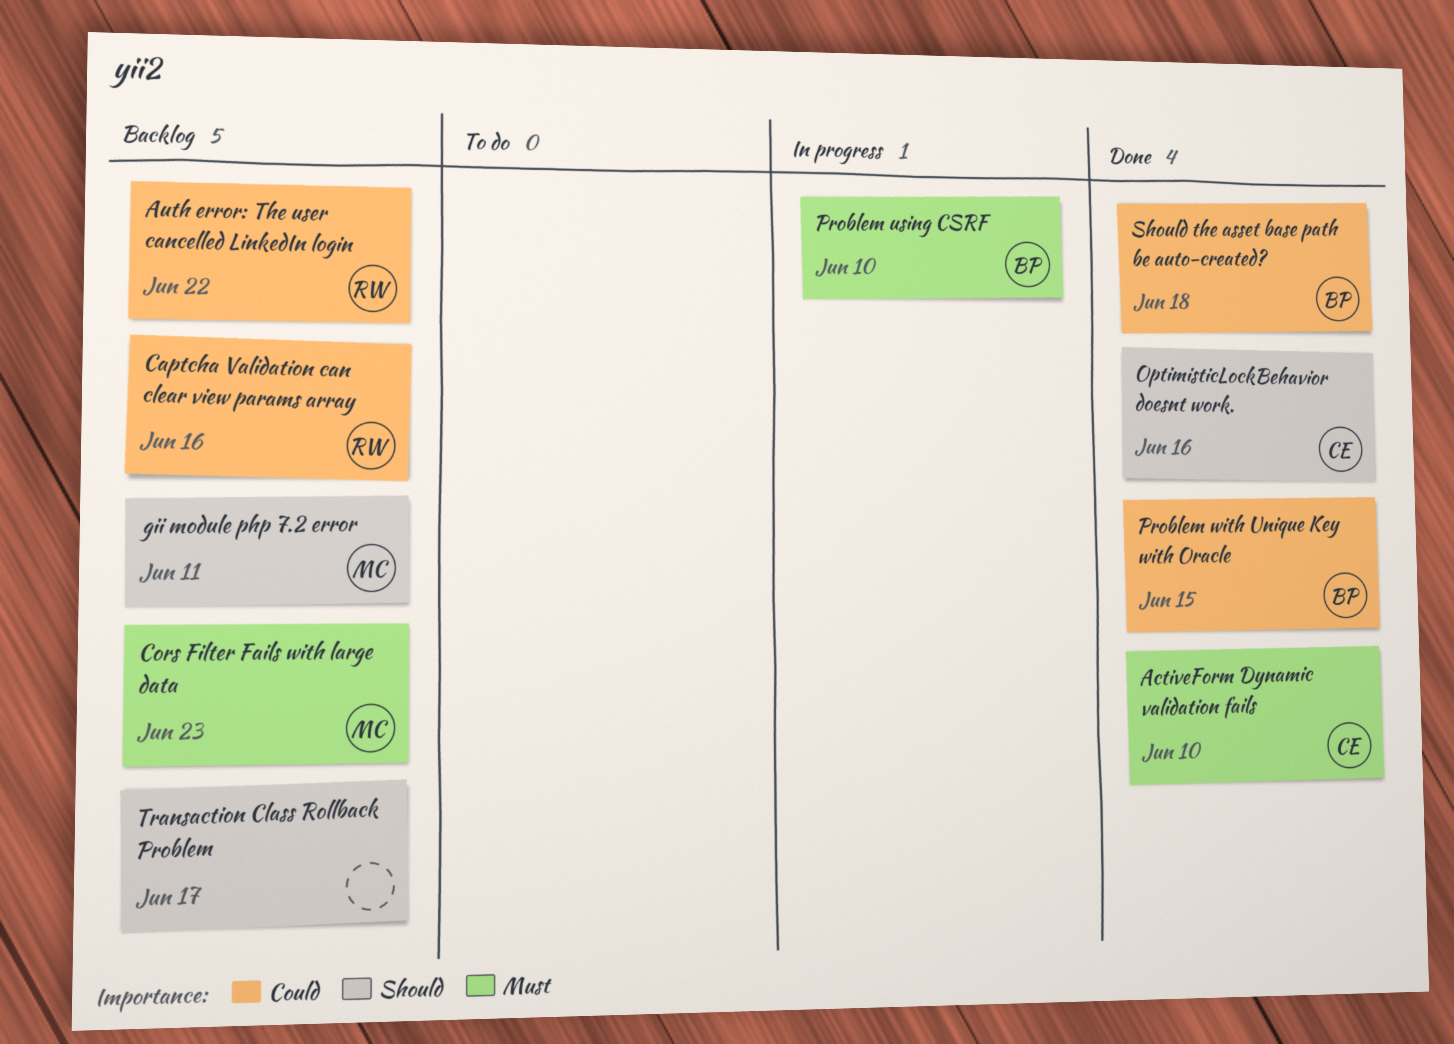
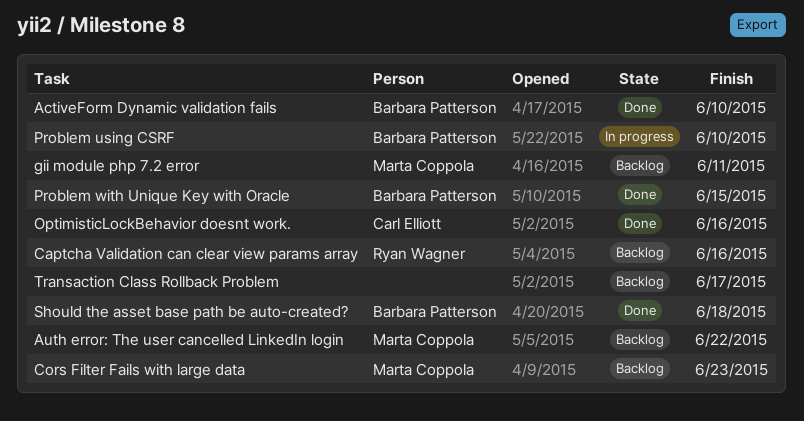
ActiveForm Dynamic validation fails, owner: Carl Elliott -> Barbara Patterson
Auth error: The user cancelled LinkedIn login, owner: Ryan Wagner -> Marta Coppola

